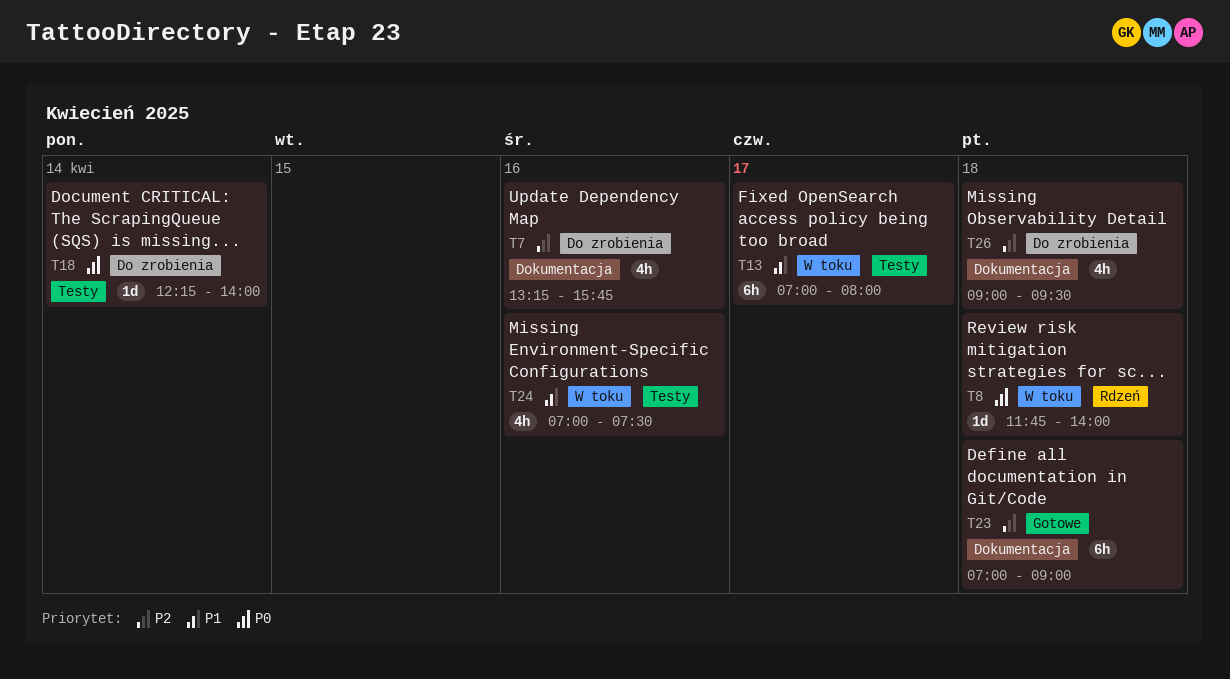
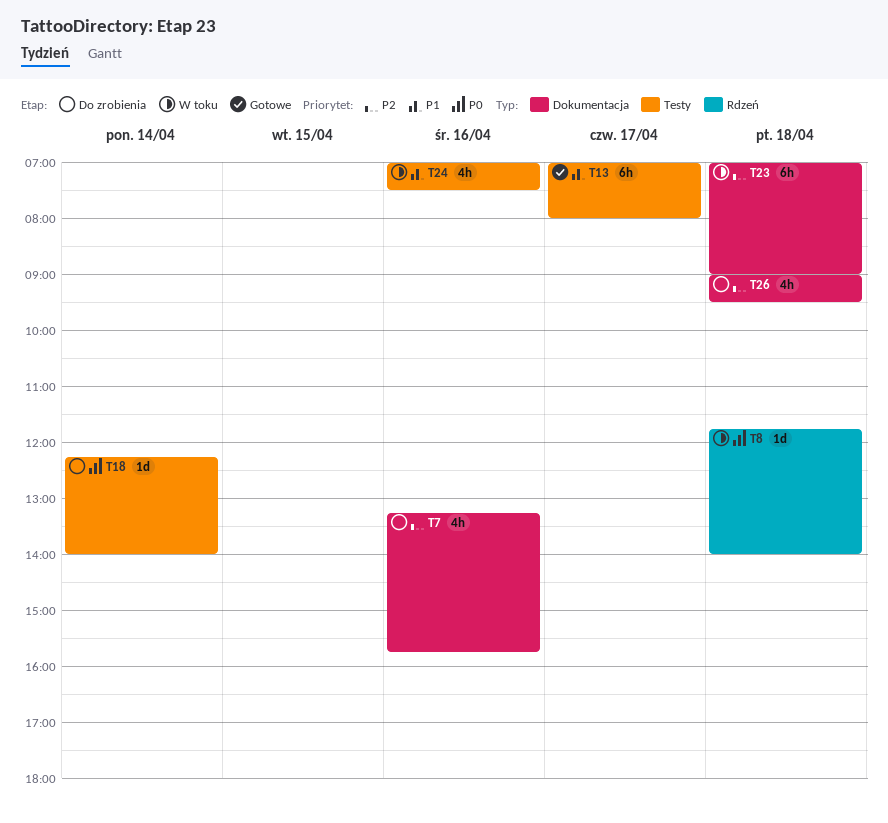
T13, status: W toku -> Gotowe
T23, status: Gotowe -> W toku

